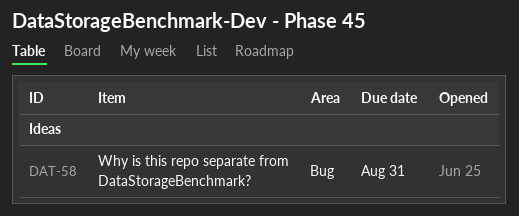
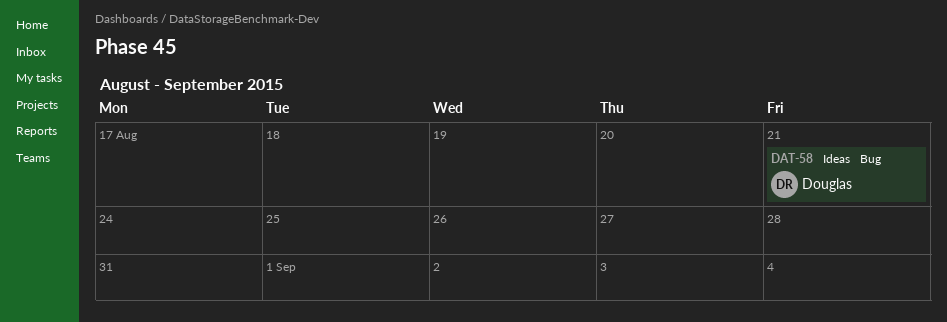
DAT-58, due: Aug 31 -> Aug 21

